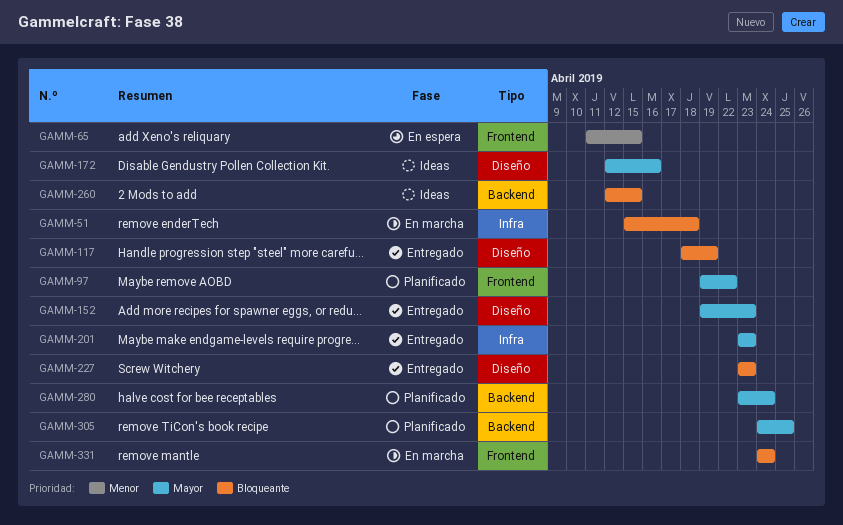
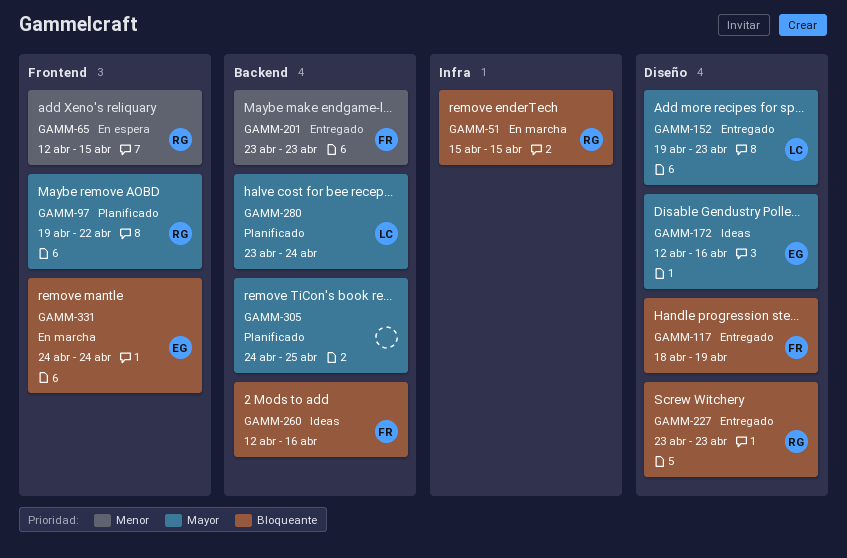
GAMM-51, due: Apr 18 -> Apr 15
GAMM-65, start: Apr 11 -> Apr 12
GAMM-201, priority: Mayor -> Menor
GAMM-201, label: Infra -> Backend
GAMM-260, due: Apr 15 -> Apr 16

